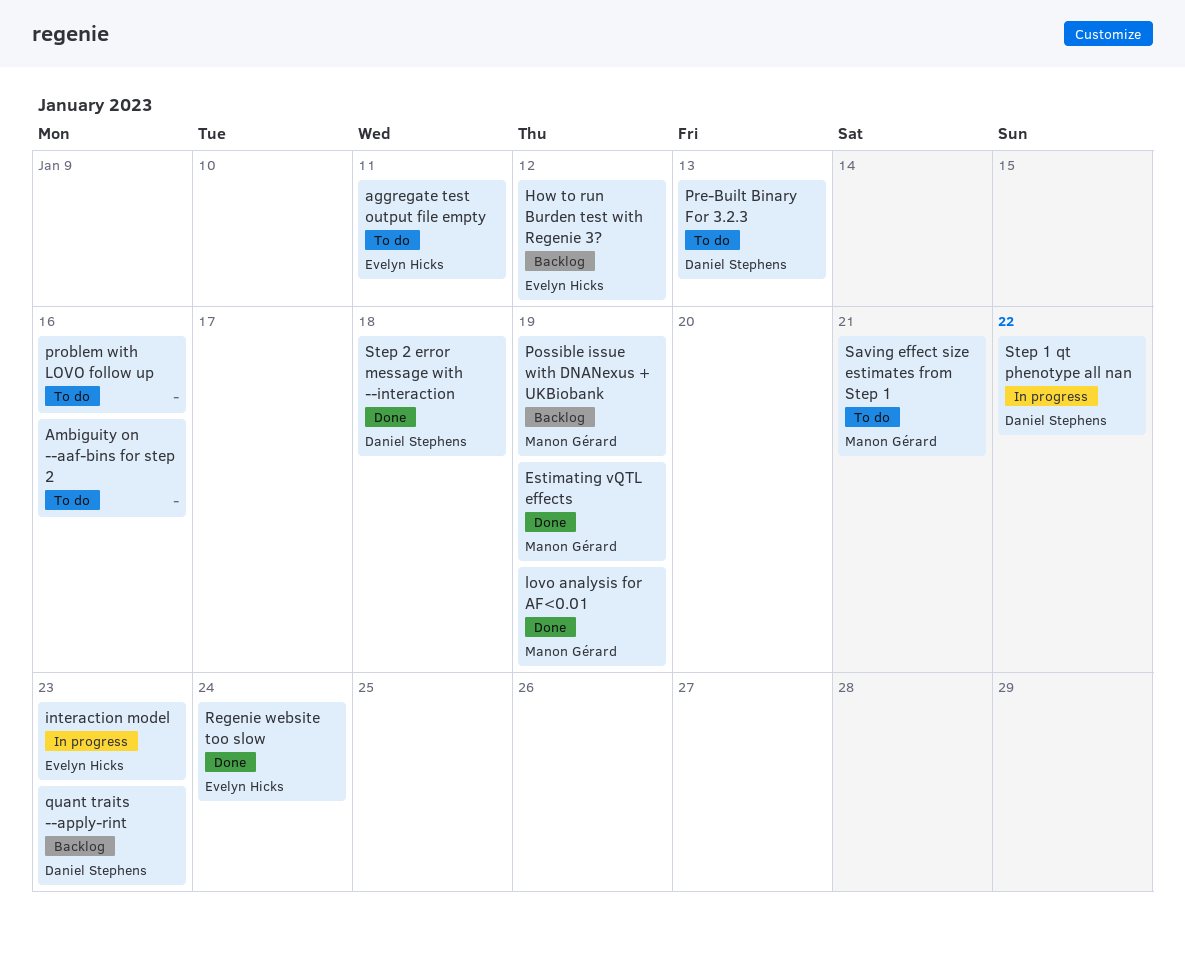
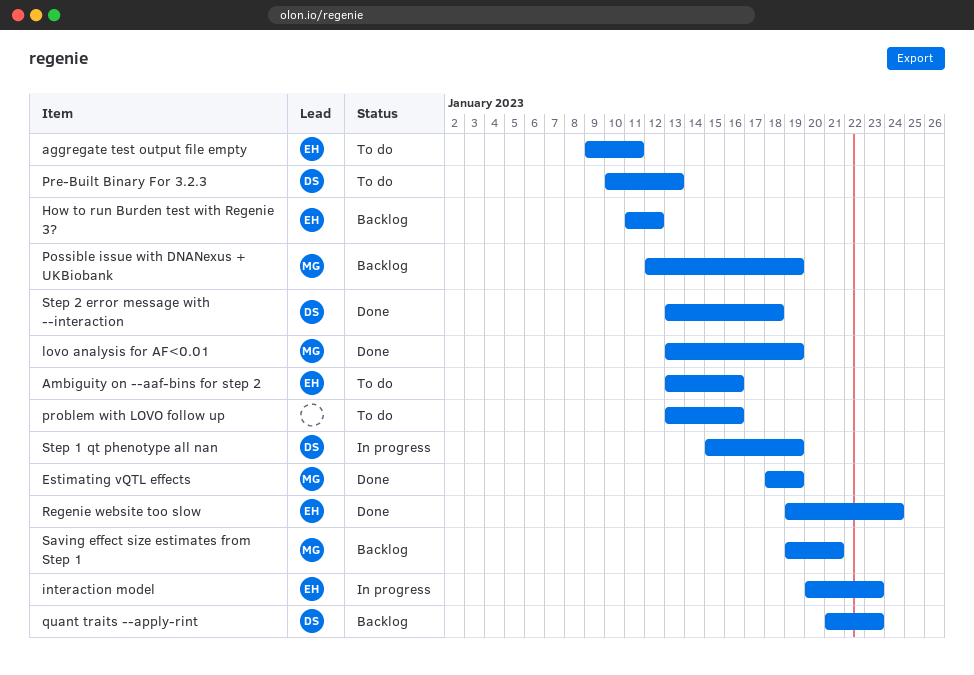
Ambiguity on --aaf-bins for step 2, owner: none -> Evelyn Hicks
Saving effect size estimates from Step 1, status: To do -> Backlog
Step 1 qt phenotype all nan, due: Jan 22 -> Jan 19

